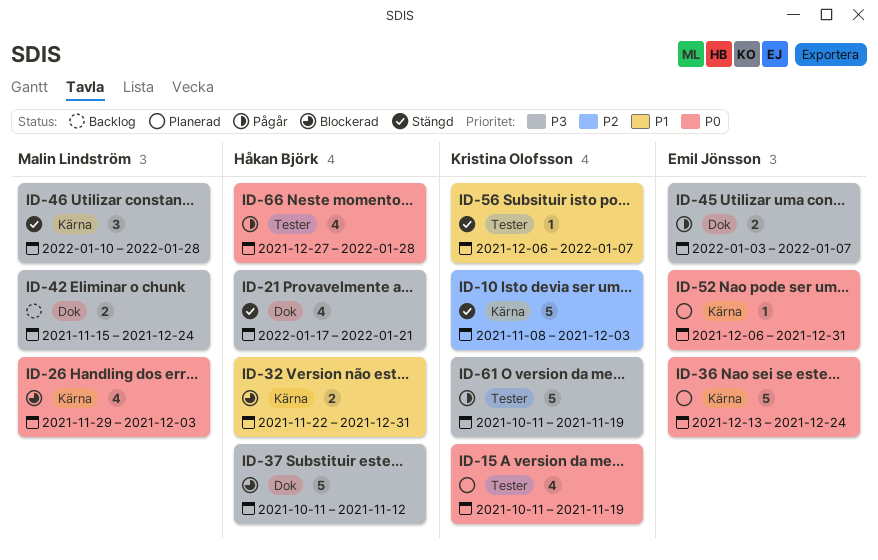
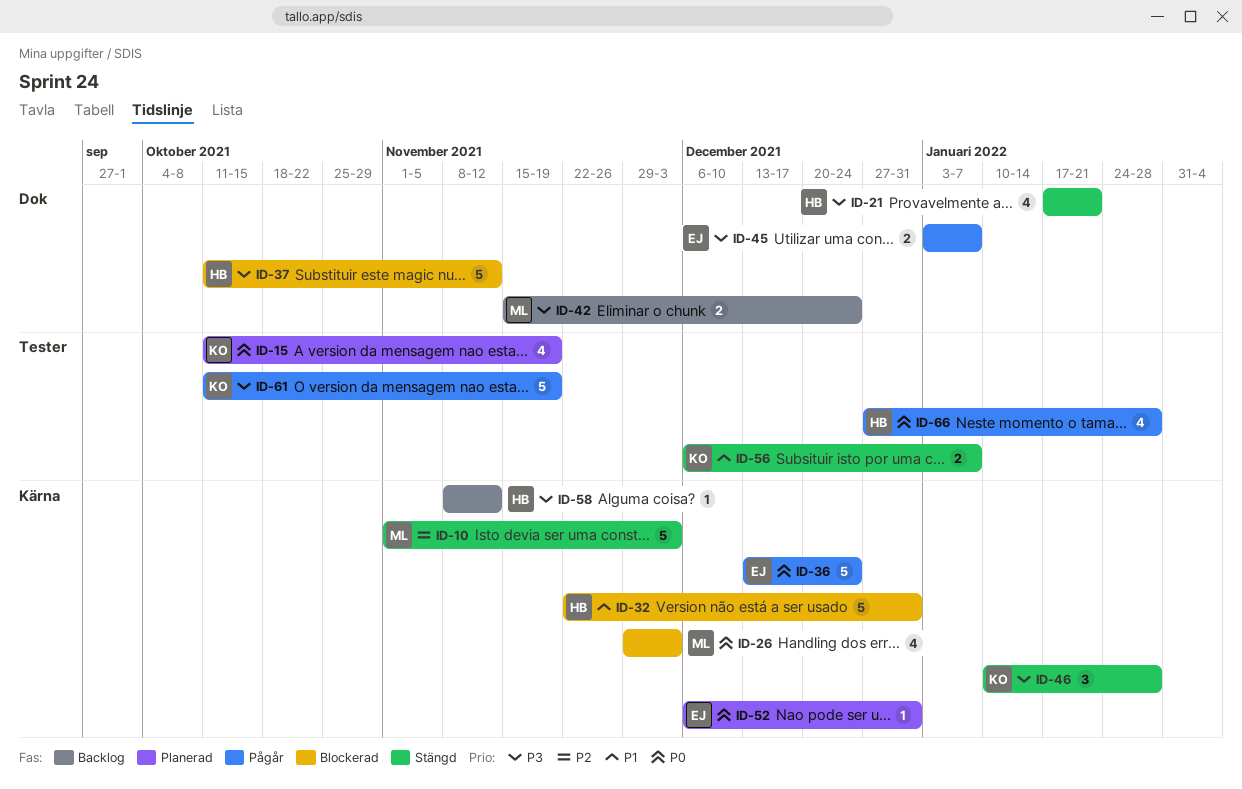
ID-10, owner: Kristina Olofsson -> Malin Lindström
ID-10, start: Nov 8 -> Nov 1
ID-32, estimate: 2 -> 5
ID-36, status: Planerad -> Pågår
ID-46, owner: Malin Lindström -> Kristina Olofsson
ID-56, estimate: 1 -> 2
ID-58: none -> present

